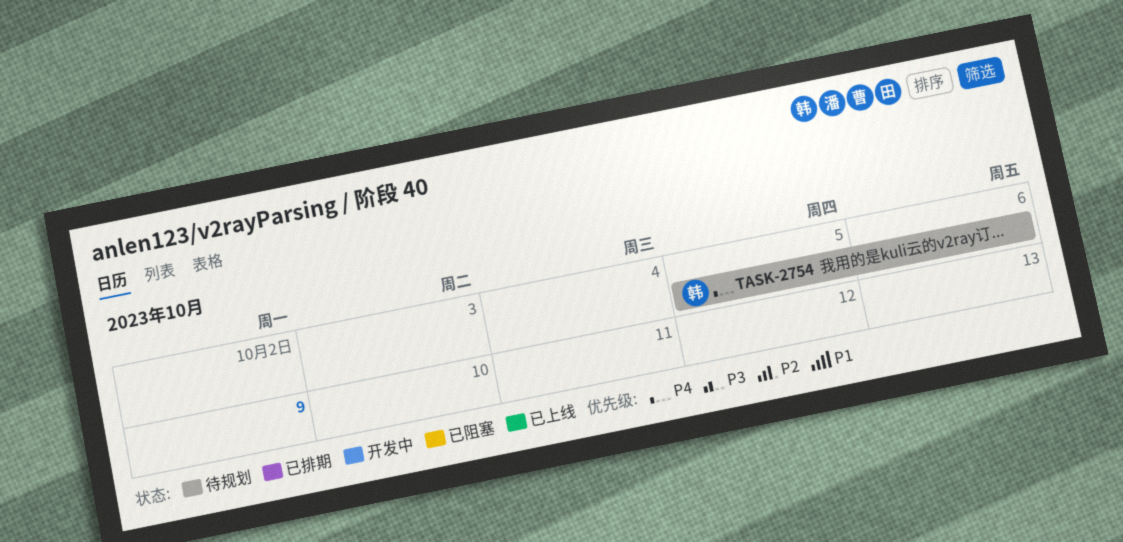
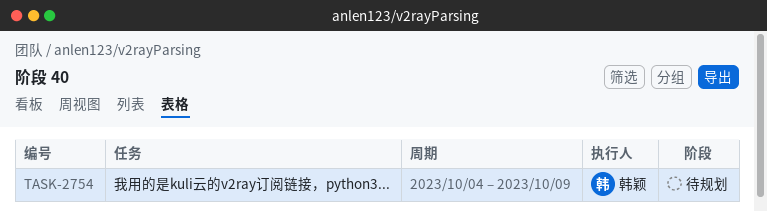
TASK-2754, start: Oct 5 -> Oct 4
TASK-2754, due: Oct 6 -> Oct 9

